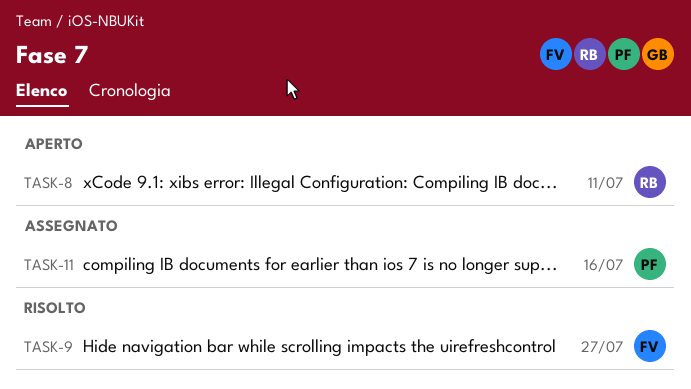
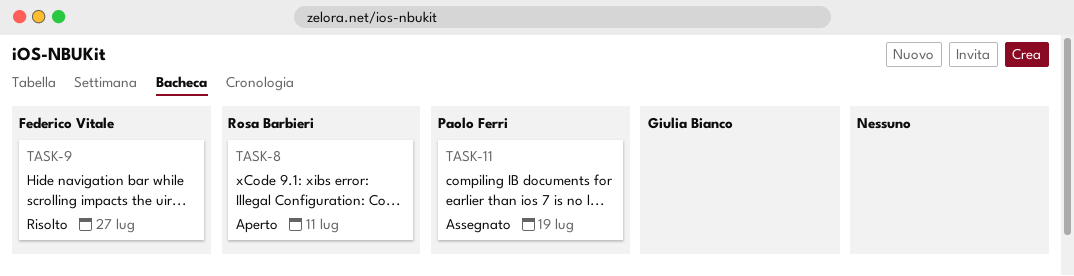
TASK-11, due: Jul 16 -> Jul 19

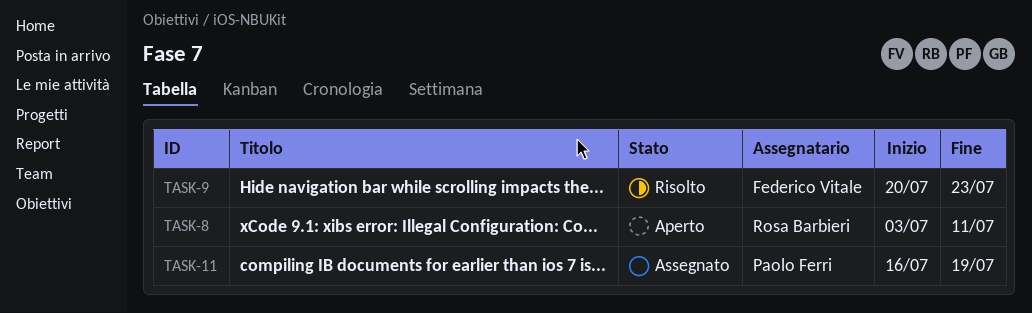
TASK-9, due: Jul 27 -> Jul 23

